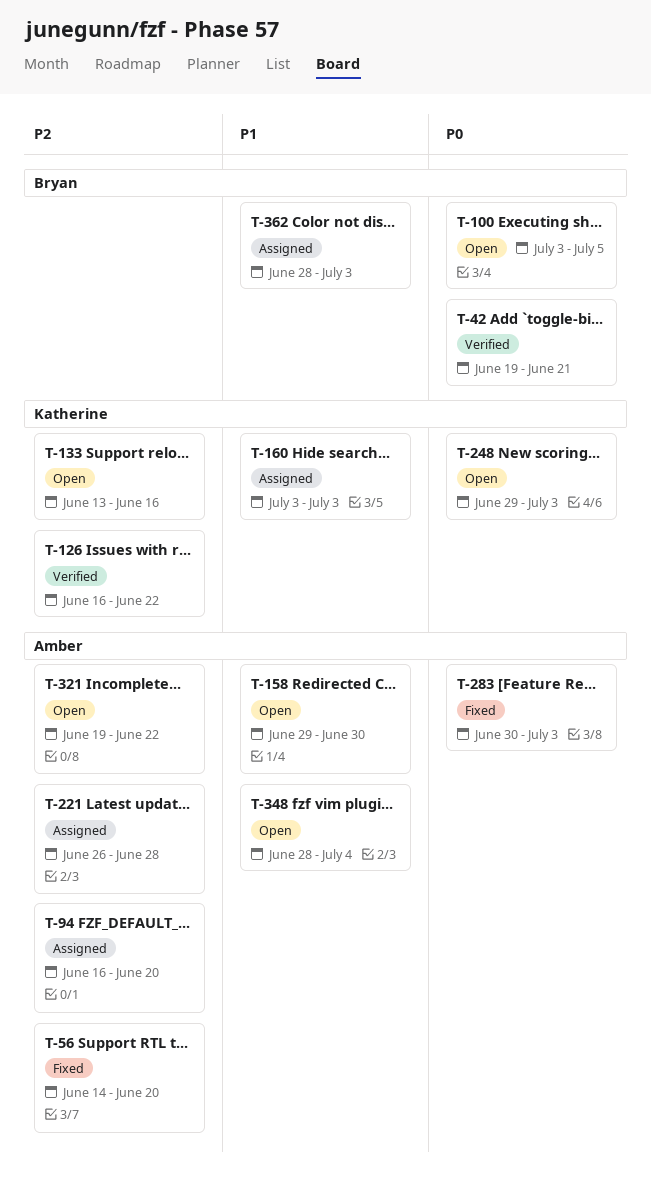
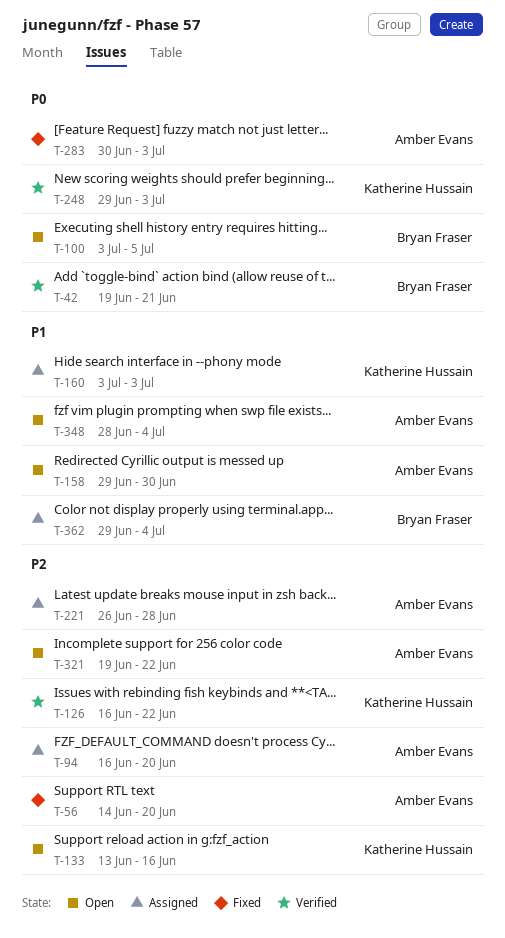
T-248, status: Open -> Verified
T-362, start: Jun 28 -> Jun 29
T-362, due: Jul 3 -> Jul 4

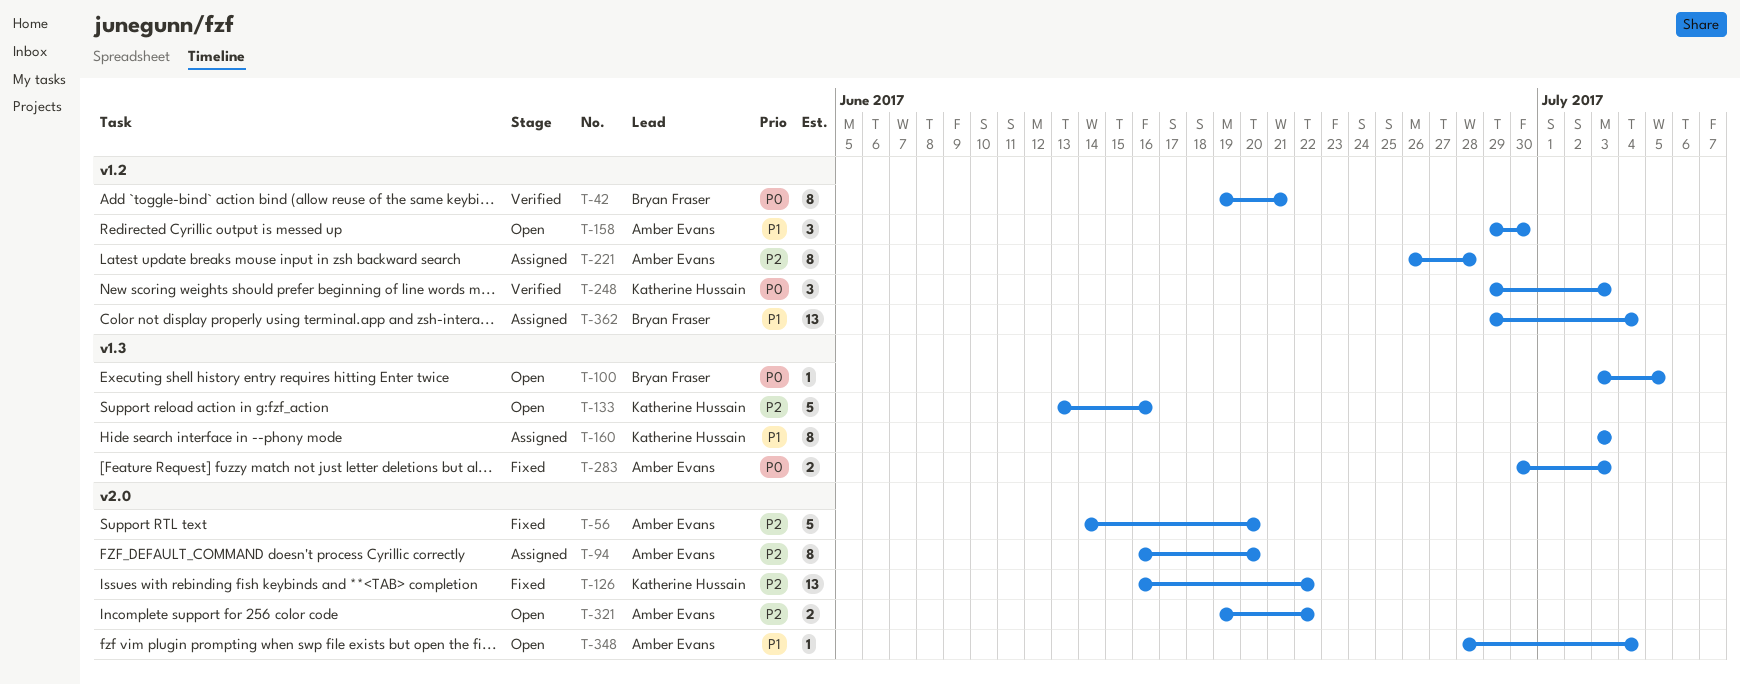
T-126, status: Verified -> Fixed

